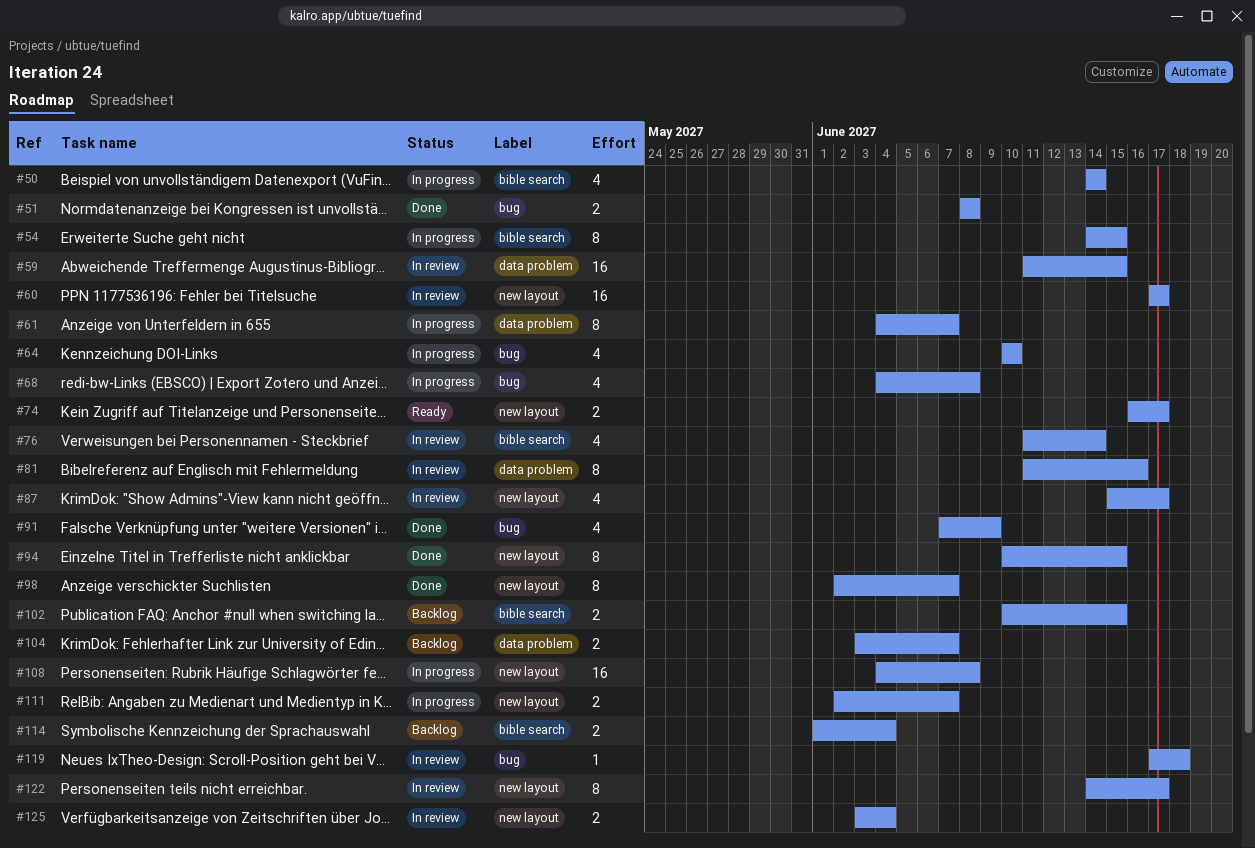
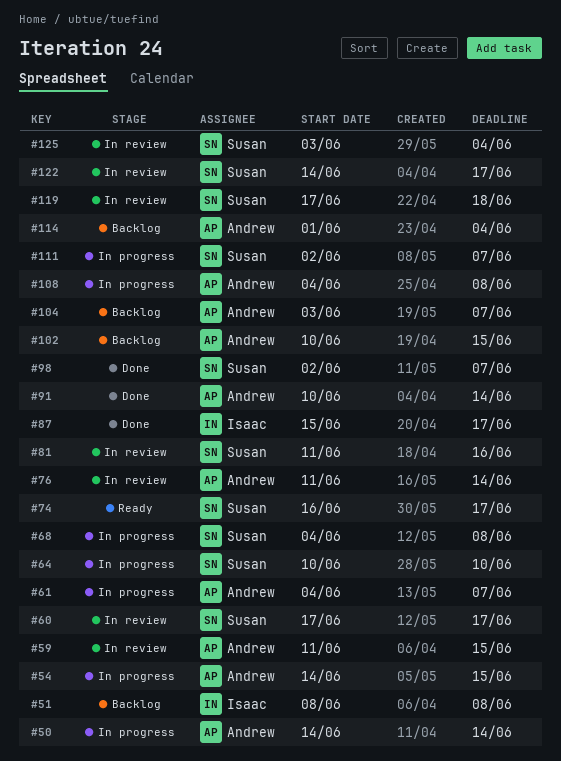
#51, status: Done -> Backlog
#87, status: In review -> Done
#91, start: Jun 7 -> Jun 10
#91, due: Jun 9 -> Jun 14
#94: present -> none

